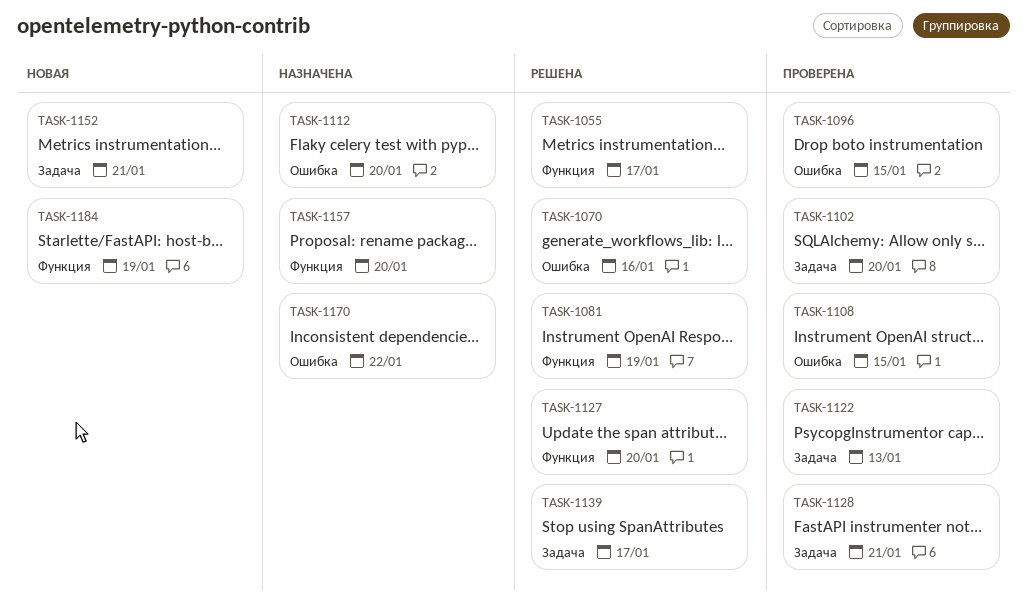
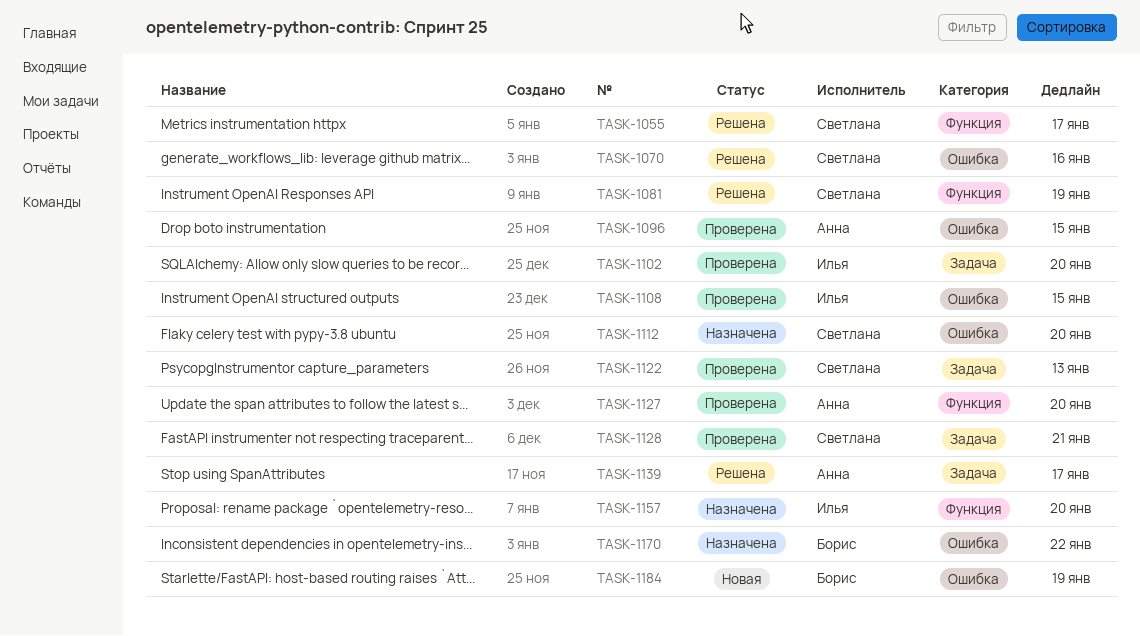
TASK-1127, status: Решена -> Проверена
TASK-1152: present -> none
TASK-1184, label: Функция -> Ошибка

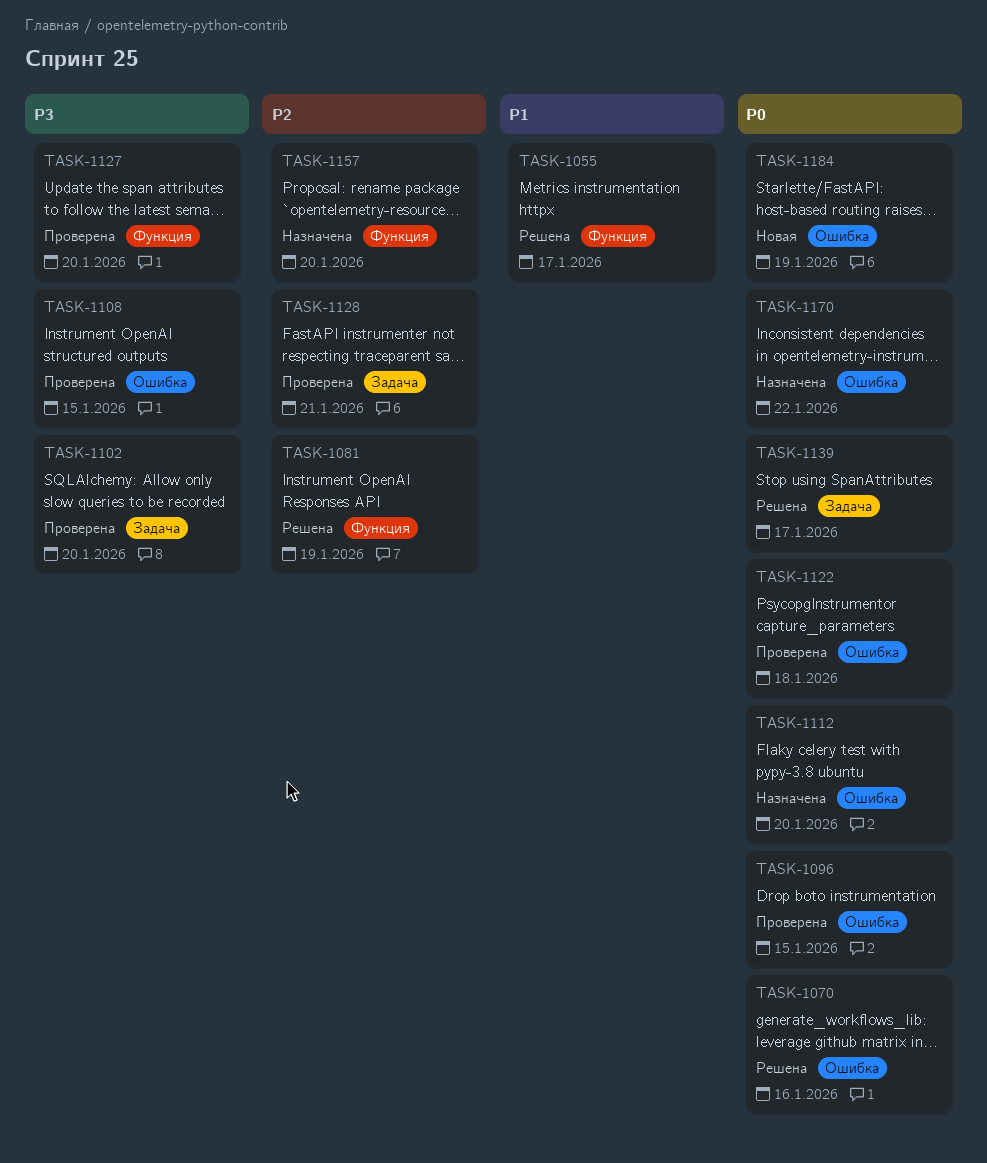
TASK-1122, label: Задача -> Ошибка
TASK-1122, due: Jan 13 -> Jan 18

